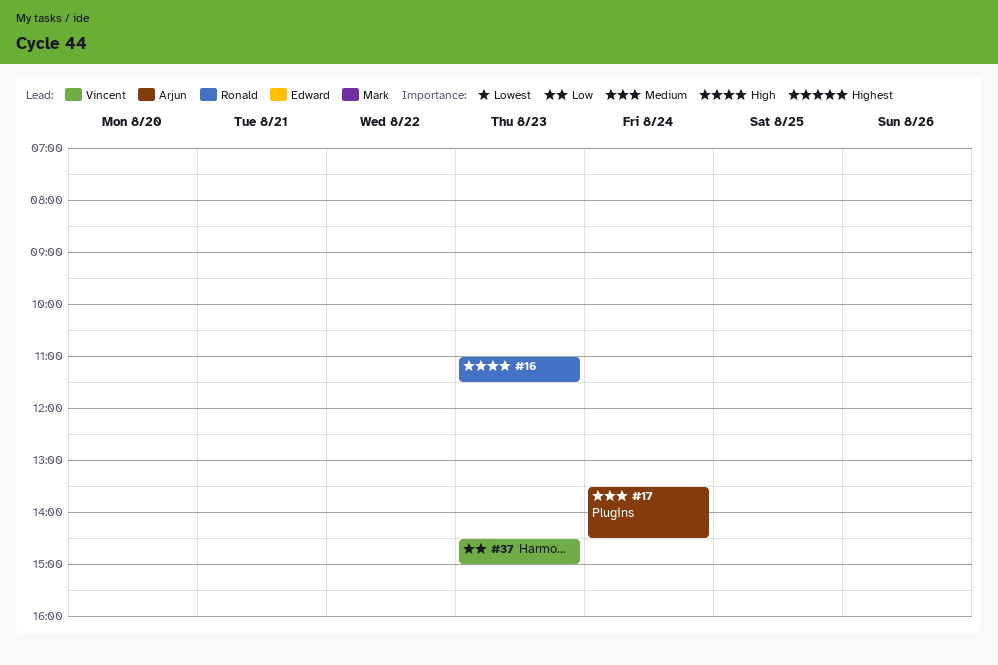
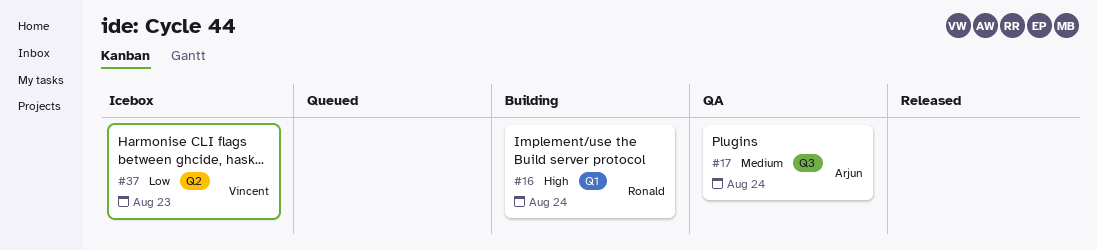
#16, day: Aug 23 -> Aug 24

